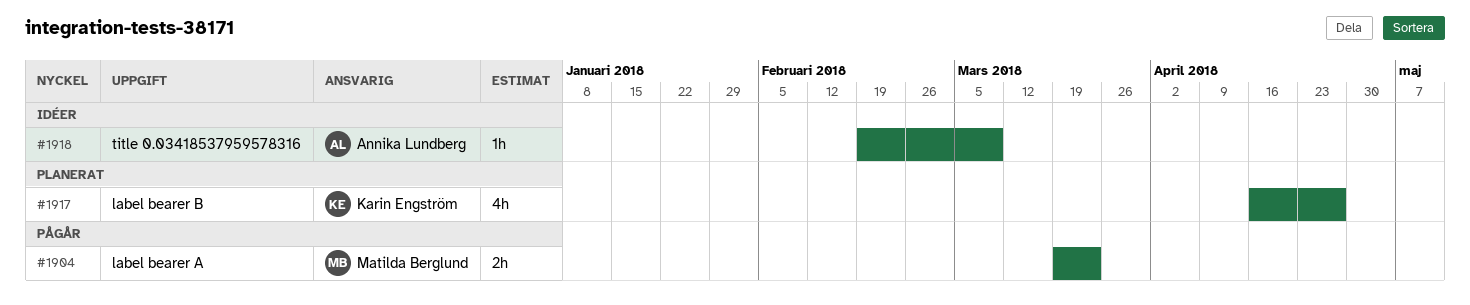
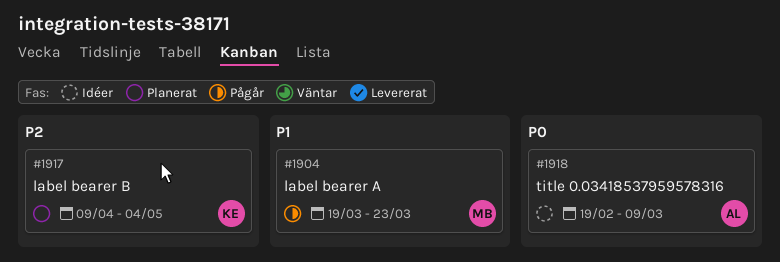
#1917, start: Apr 16 -> Apr 9
#1917, due: Apr 27 -> May 4

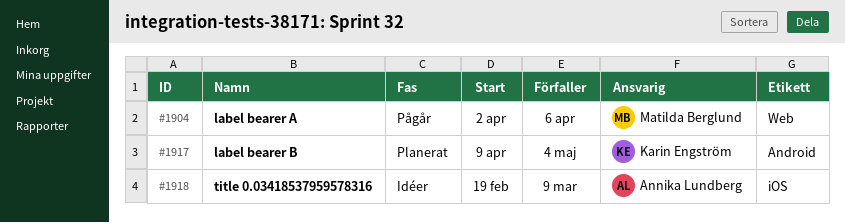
#1904, start: Mar 19 -> Apr 2
#1904, due: Mar 23 -> Apr 6

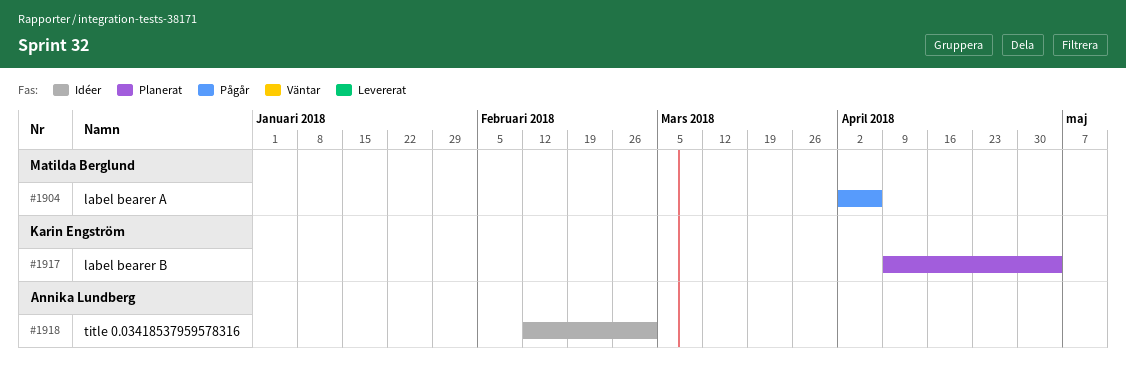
#1918, start: Feb 19 -> Feb 12
#1918, due: Mar 9 -> Mar 2

